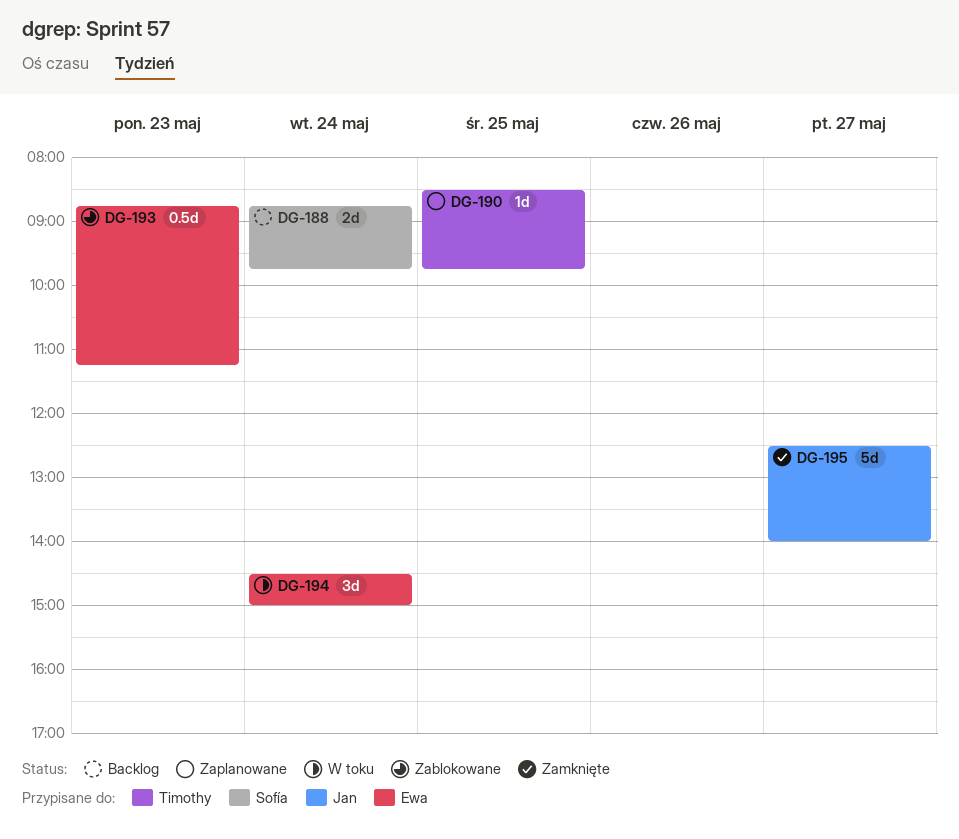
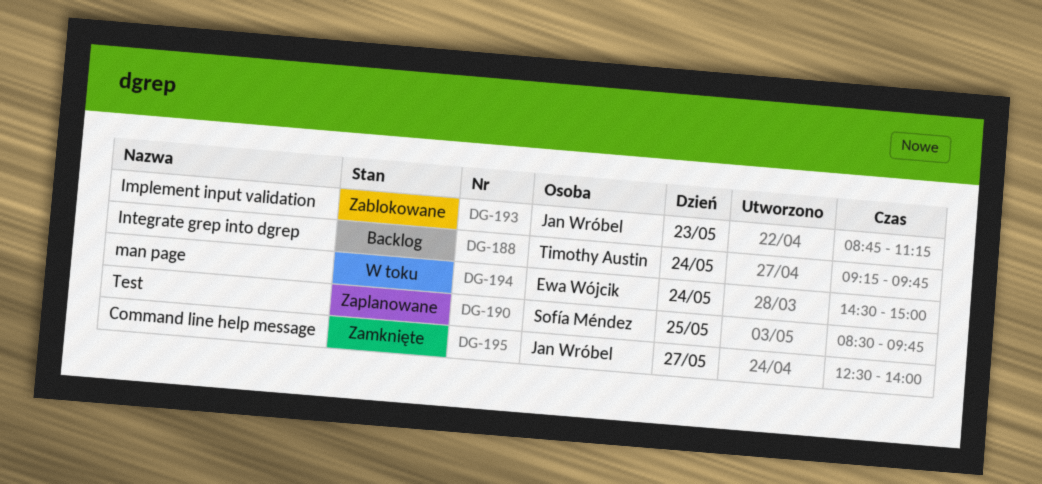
DG-188, owner: Sofía Méndez -> Timothy Austin
DG-188, begins: 08:45 -> 09:15
DG-190, owner: Timothy Austin -> Sofía Méndez
DG-193, owner: Ewa Wójcik -> Jan Wróbel

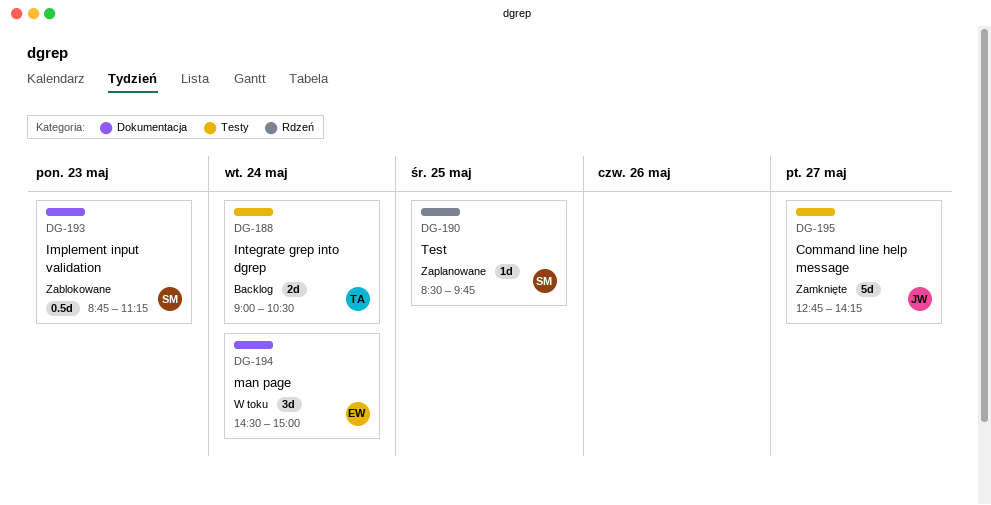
DG-188, begins: 09:15 -> 09:00
DG-188, ends: 09:45 -> 10:30
DG-193, owner: Jan Wróbel -> Sofía Méndez
DG-195, begins: 12:30 -> 12:45
DG-195, ends: 14:00 -> 14:15

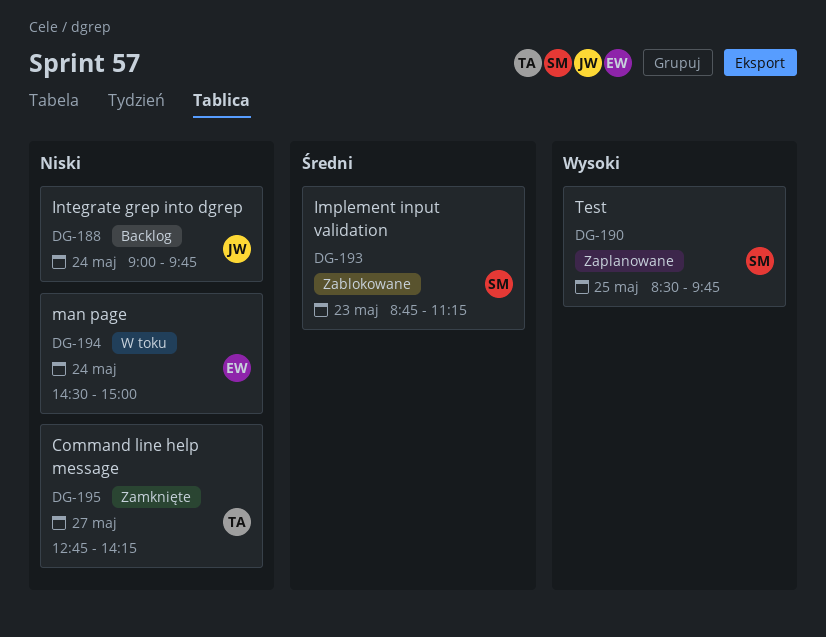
DG-188, owner: TA -> JW
DG-188, ends: 10:30 -> 09:45
DG-195, owner: JW -> TA

